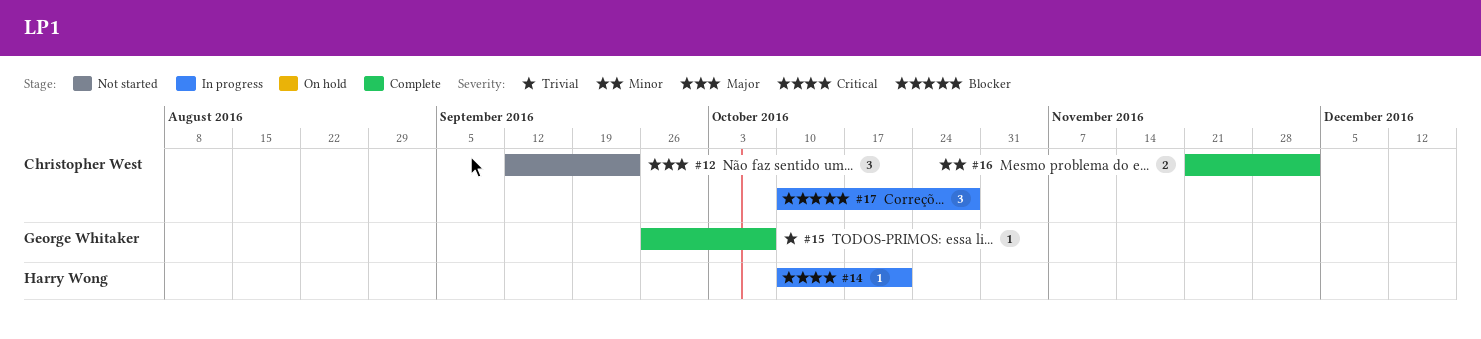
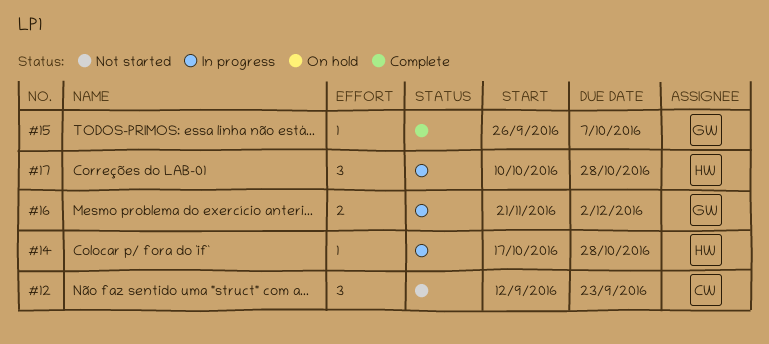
#14, start: Oct 10 -> Oct 17
#14, due: Oct 21 -> Oct 28
#16, status: Complete -> In progress
#16, owner: Christopher West -> George Whitaker
#17, owner: Christopher West -> Harry Wong

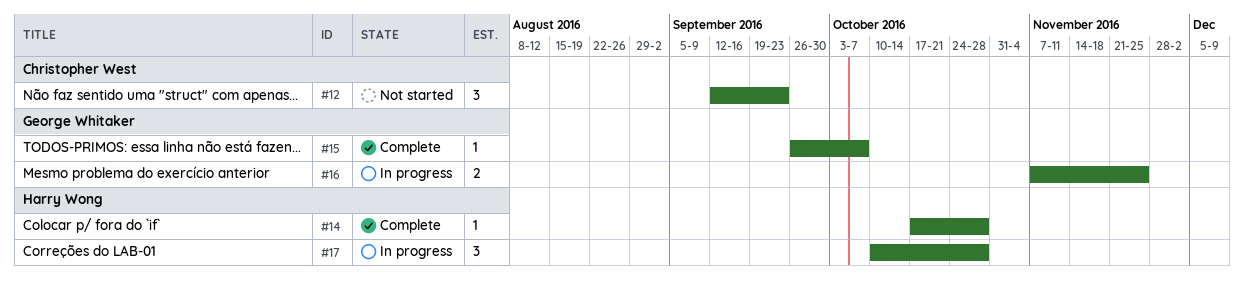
#14, status: In progress -> Complete
#16, start: Nov 21 -> Nov 7
#16, due: Dec 2 -> Nov 25

